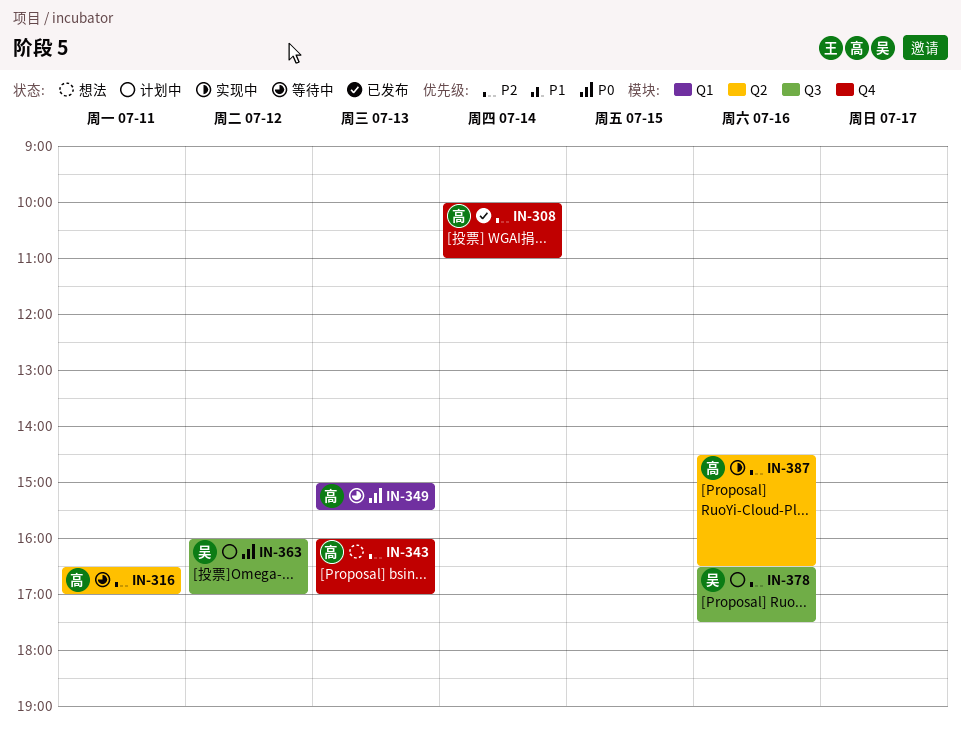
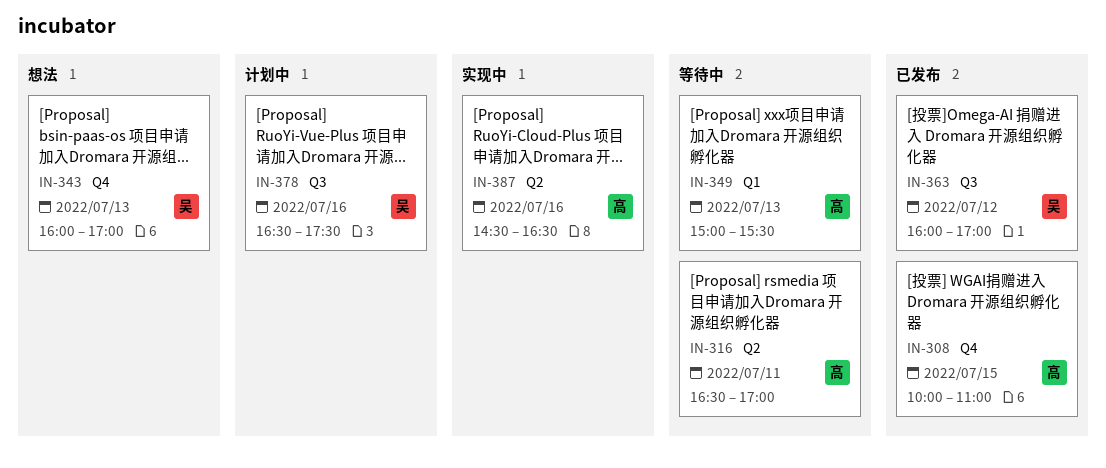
IN-308, day: Jul 14 -> Jul 15
IN-343, owner: 高 -> 吴
IN-363, status: 计划中 -> 已发布

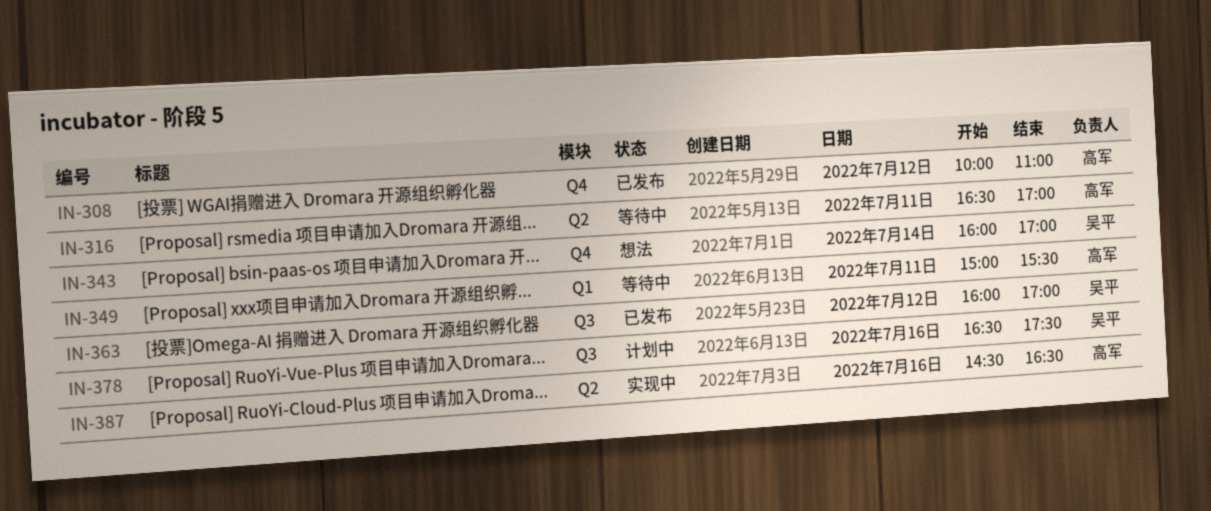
IN-308, day: Jul 15 -> Jul 12
IN-343, day: Jul 13 -> Jul 14
IN-349, day: Jul 13 -> Jul 11

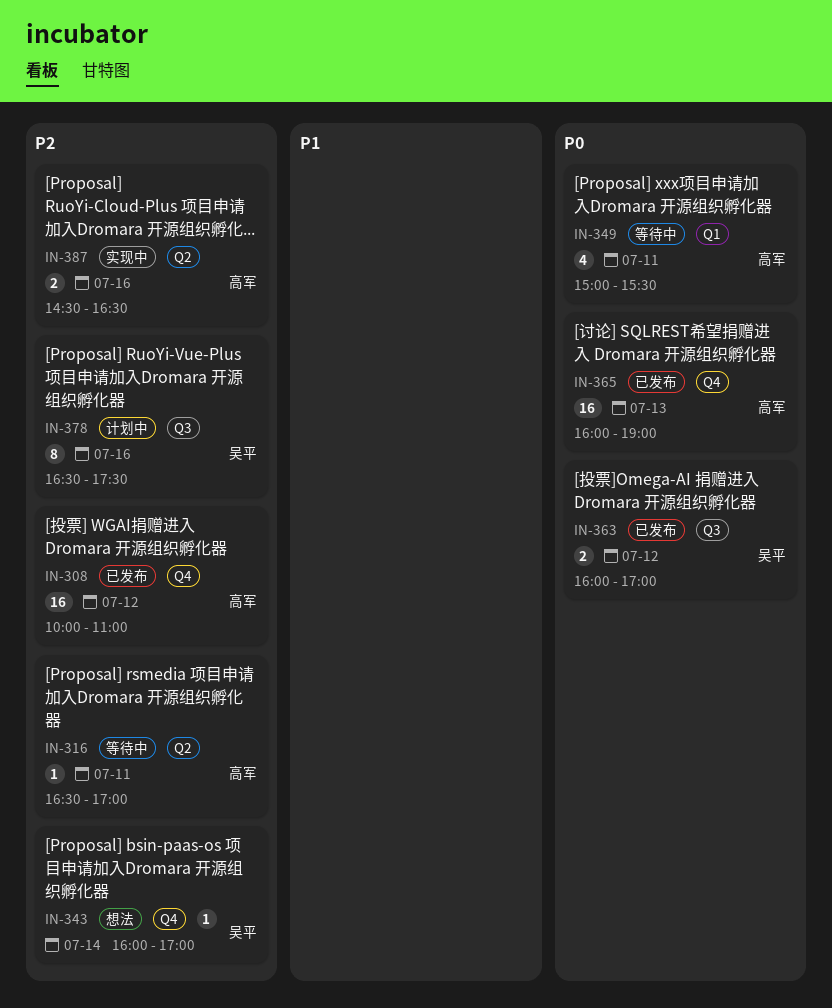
IN-365: none -> present

